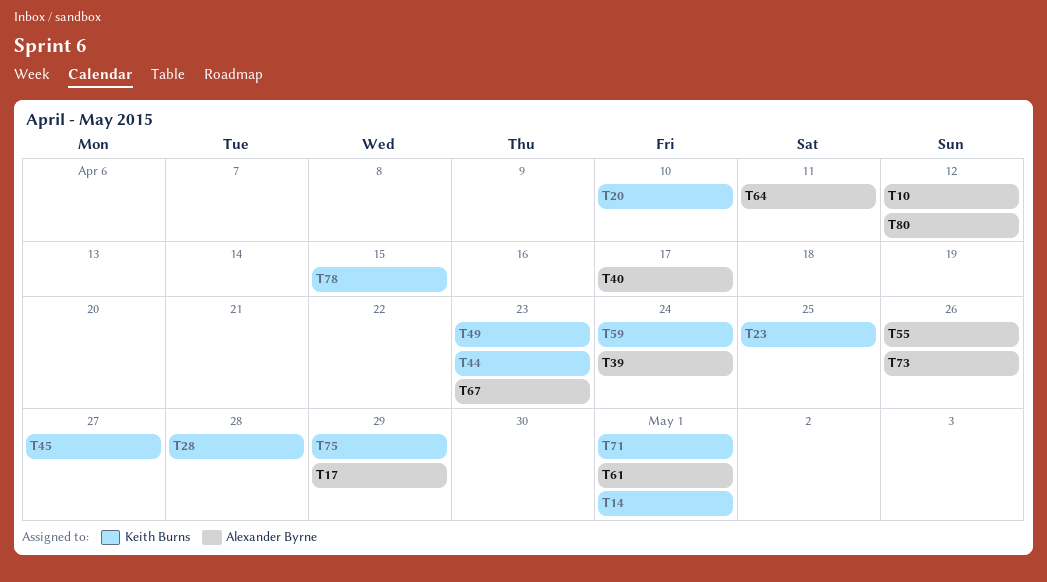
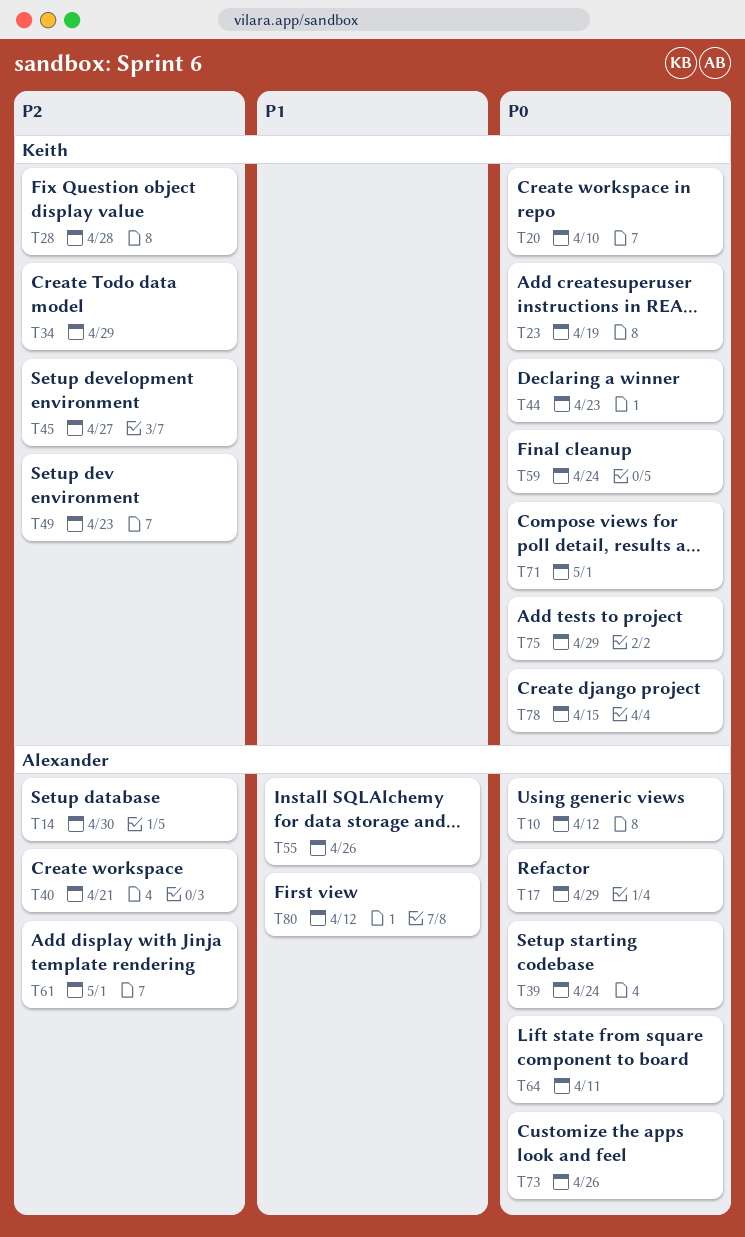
T14, owner: Keith Burns -> Alexander Byrne
T14, due: May 1 -> Apr 30
T23, due: Apr 25 -> Apr 19
T34: none -> present
T40, due: Apr 17 -> Apr 21
T67: present -> none

